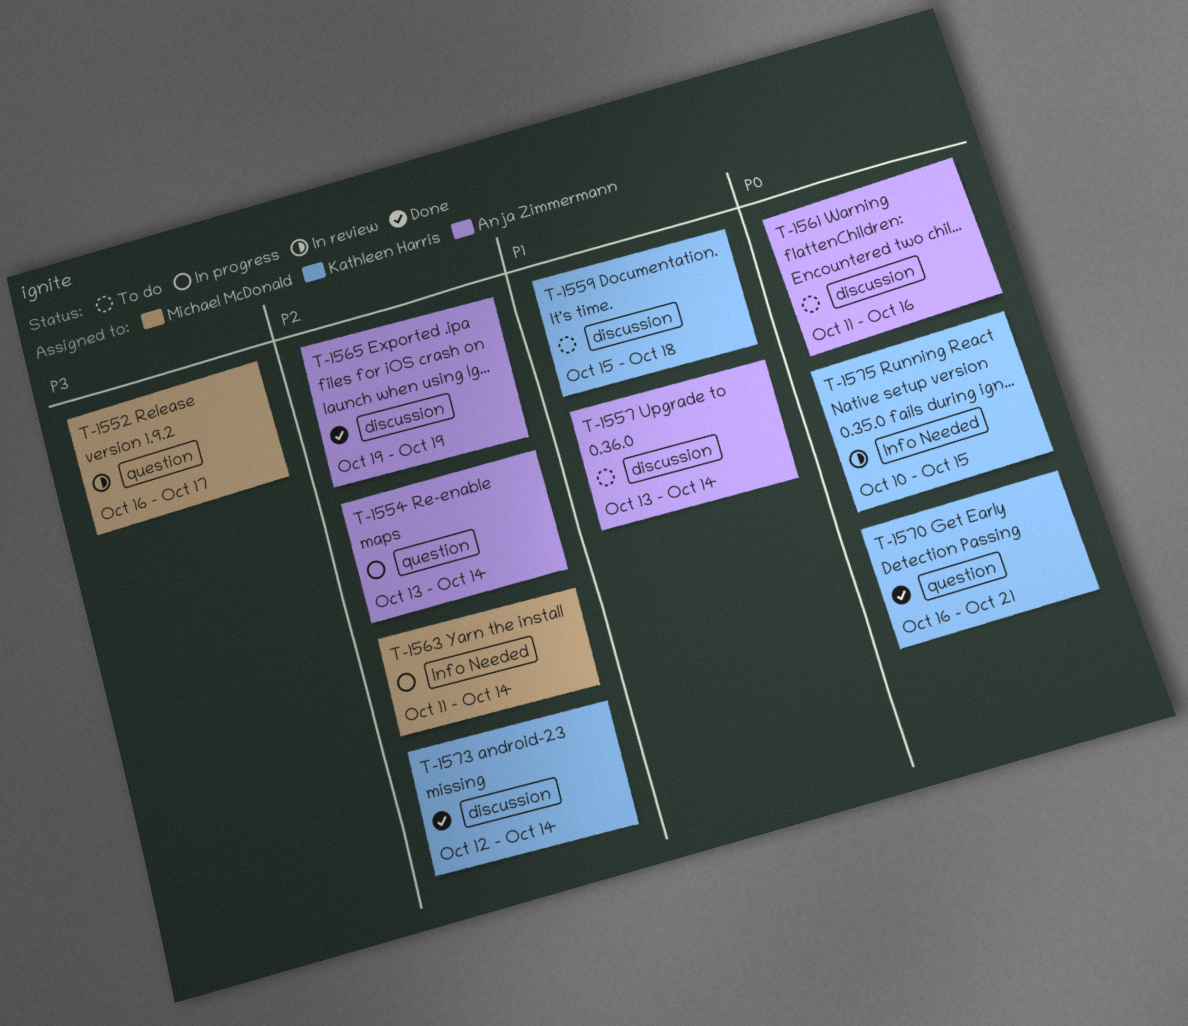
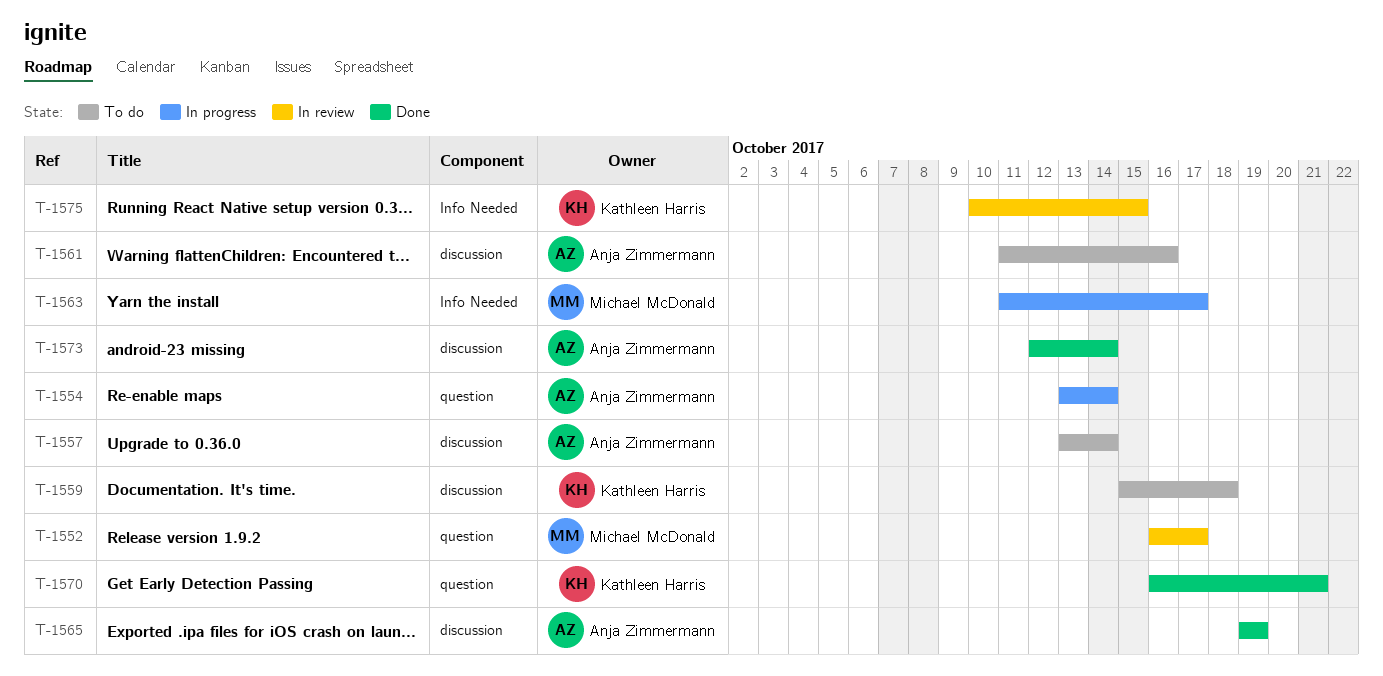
T-1563, due: Oct 14 -> Oct 17
T-1573, owner: Kathleen Harris -> Anja Zimmermann

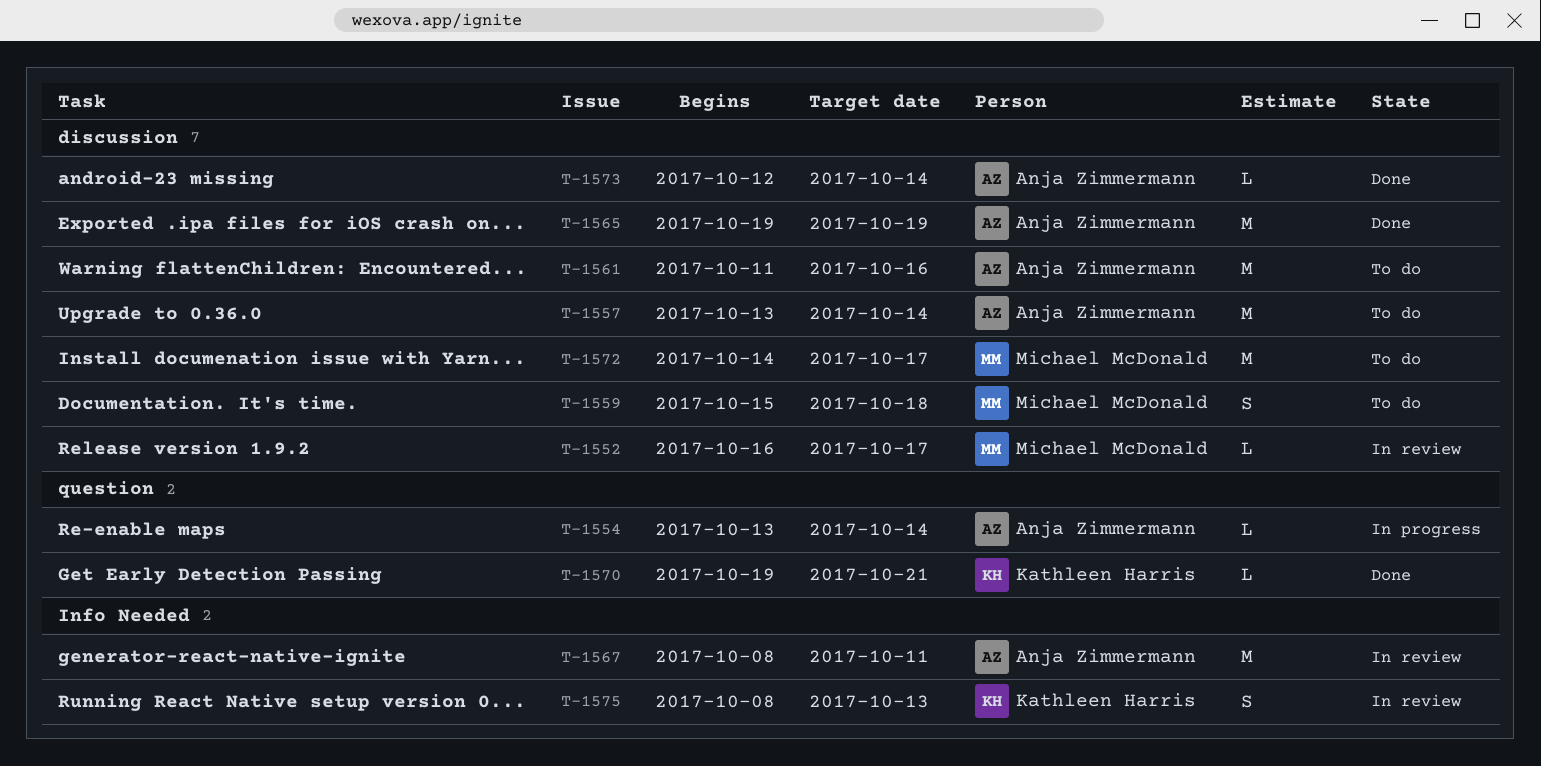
T-1552, label: question -> discussion
T-1559, owner: Kathleen Harris -> Michael McDonald
T-1563: present -> none
T-1567: none -> present
T-1570, start: Oct 16 -> Oct 19
T-1572: none -> present
T-1575, start: Oct 10 -> Oct 8
T-1575, due: Oct 15 -> Oct 13

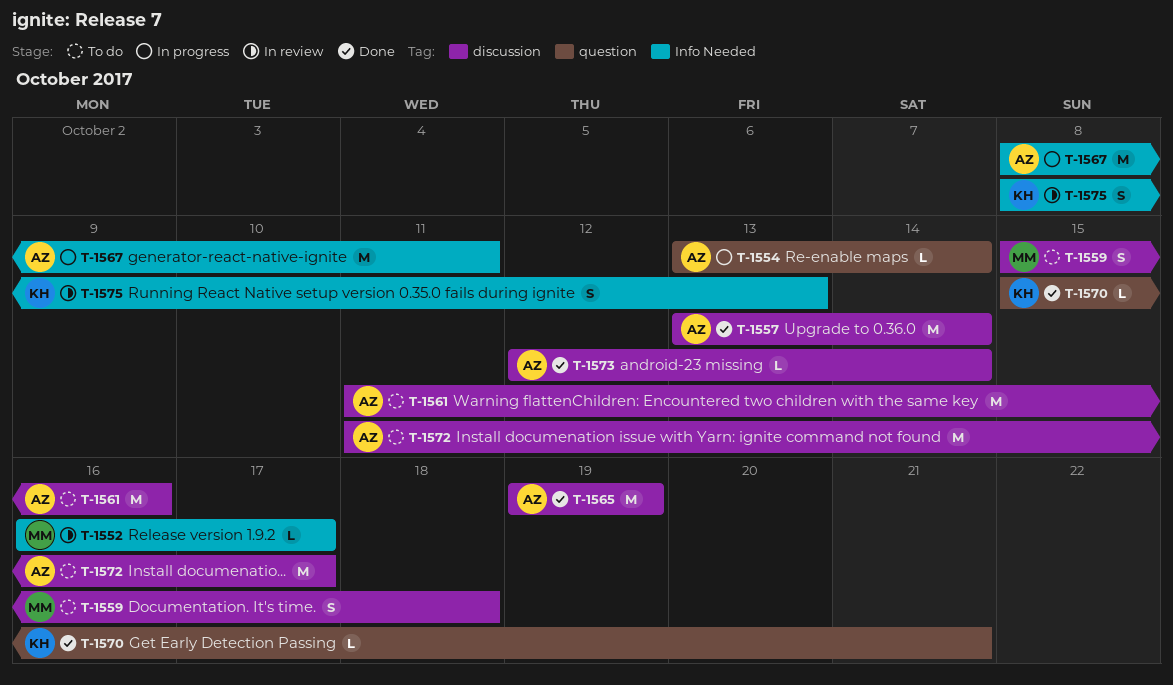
T-1552, label: discussion -> Info Needed
T-1557, status: To do -> Done
T-1567, status: In review -> In progress
T-1570, start: Oct 19 -> Oct 15
T-1572, owner: Michael McDonald -> Anja Zimmermann
T-1572, start: Oct 14 -> Oct 11

